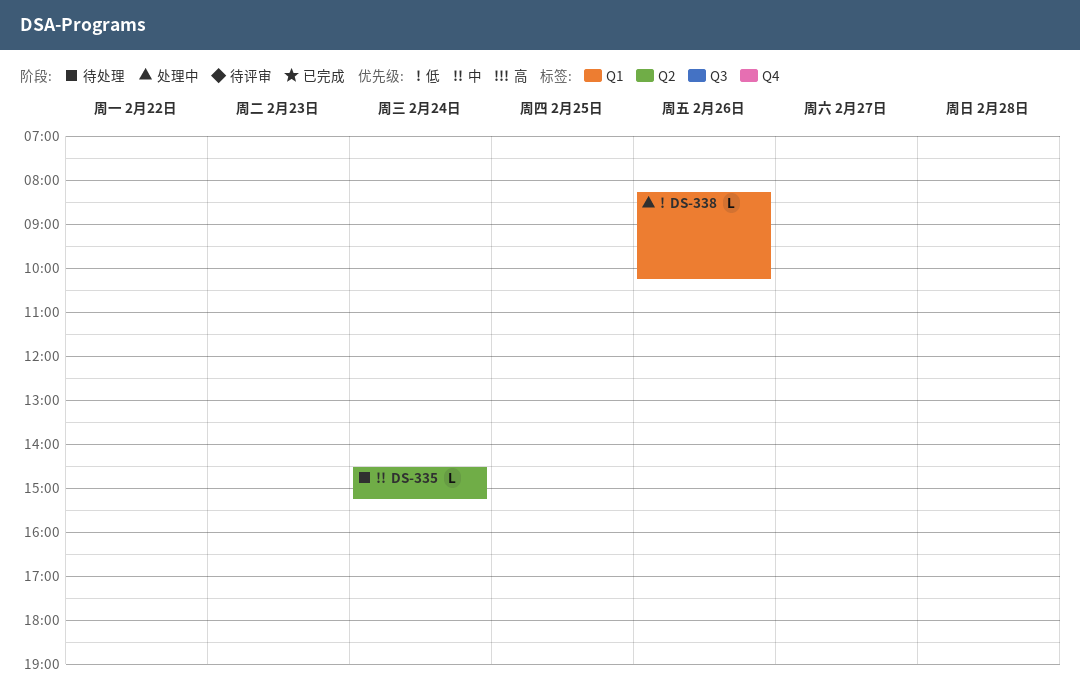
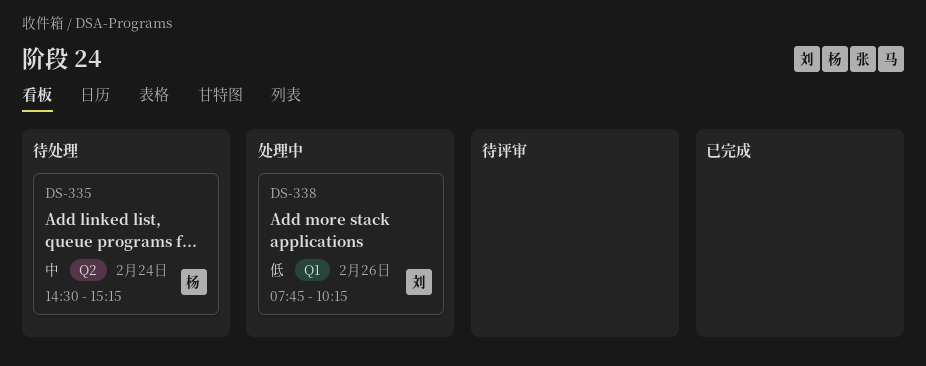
DS-338, begins: 08:15 -> 07:45

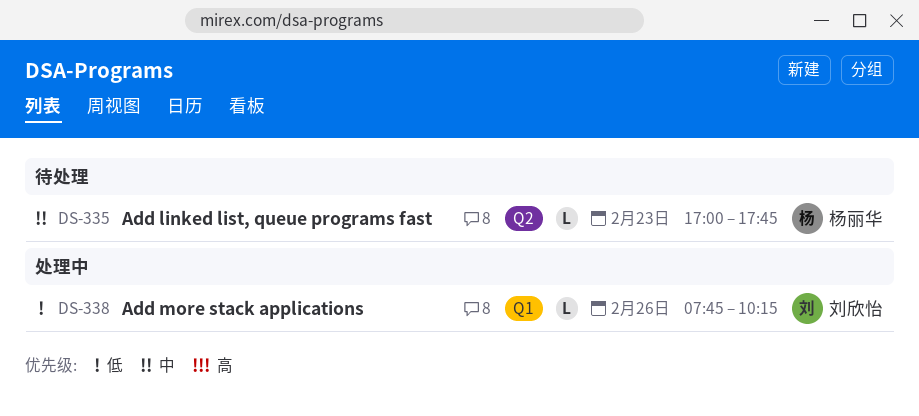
DS-335, day: Feb 24 -> Feb 23
DS-335, begins: 14:30 -> 17:00
DS-335, ends: 15:15 -> 17:45

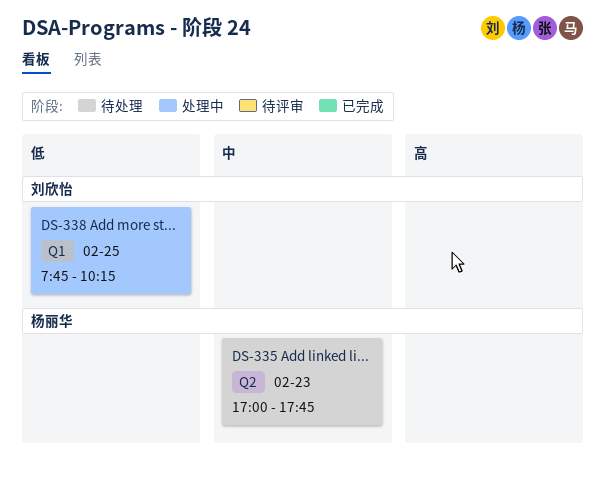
DS-338, day: Feb 26 -> Feb 25

